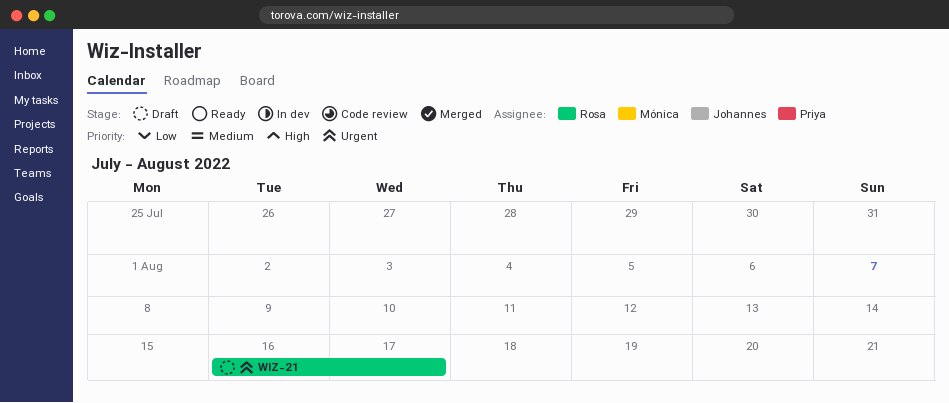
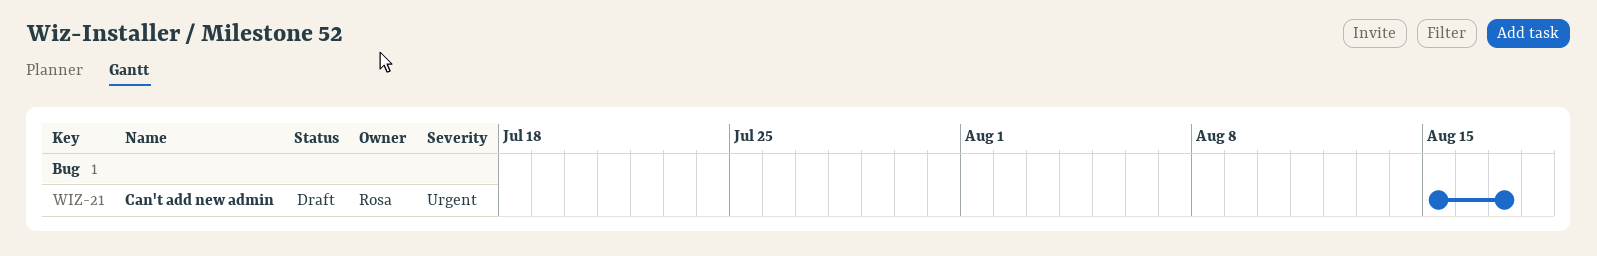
WIZ-21, start: Aug 16 -> Aug 15

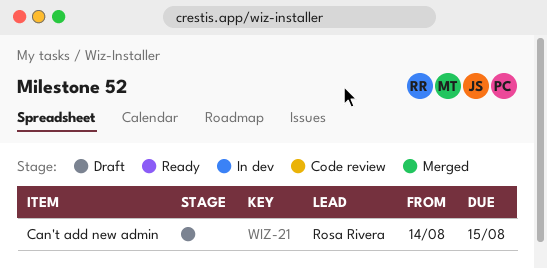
WIZ-21, start: Aug 15 -> Aug 14
WIZ-21, due: Aug 17 -> Aug 15

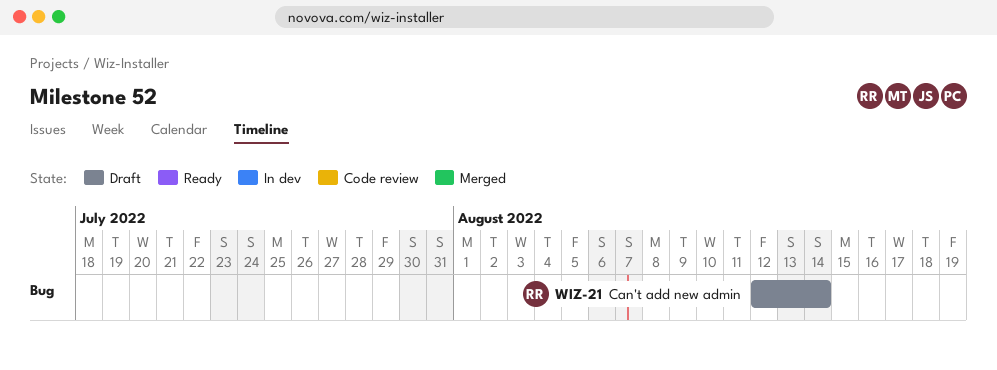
WIZ-21, start: Aug 14 -> Aug 12
WIZ-21, due: Aug 15 -> Aug 14

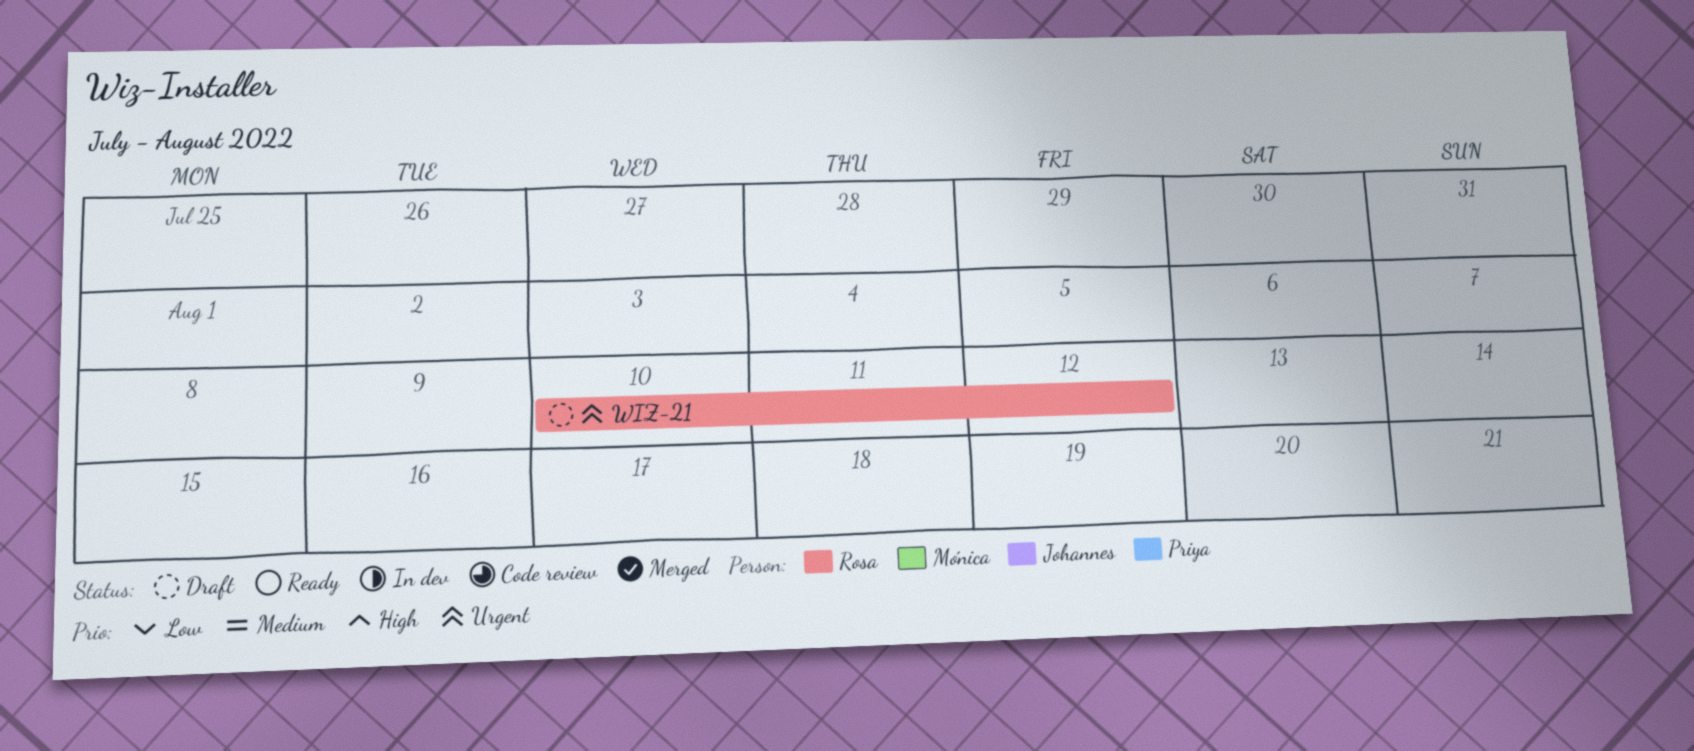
WIZ-21, start: Aug 12 -> Aug 10
WIZ-21, due: Aug 14 -> Aug 12

